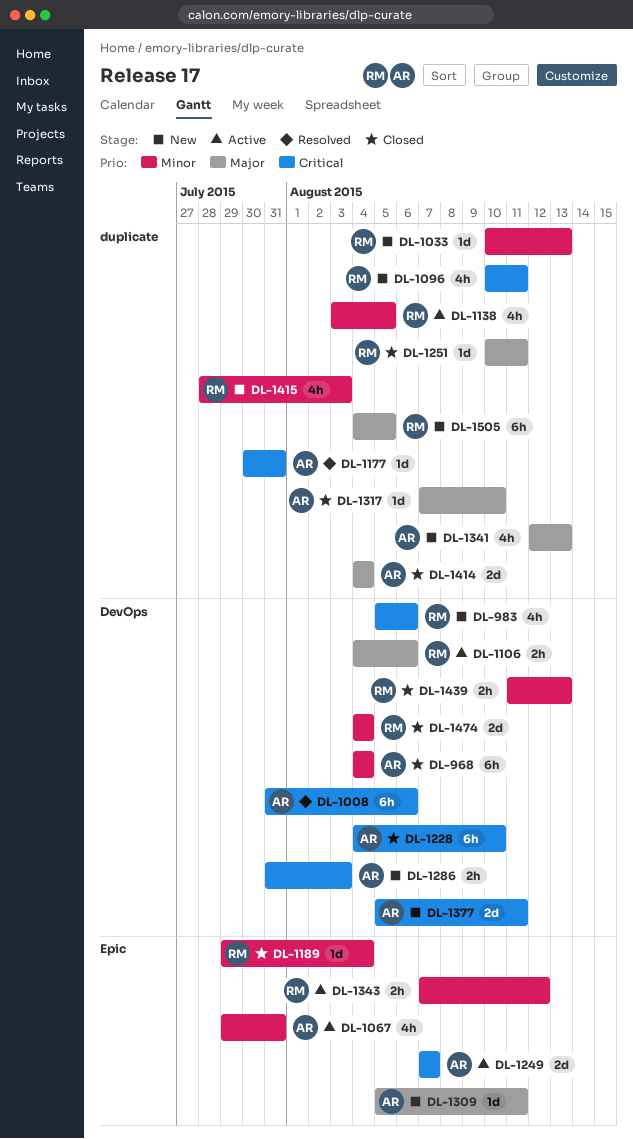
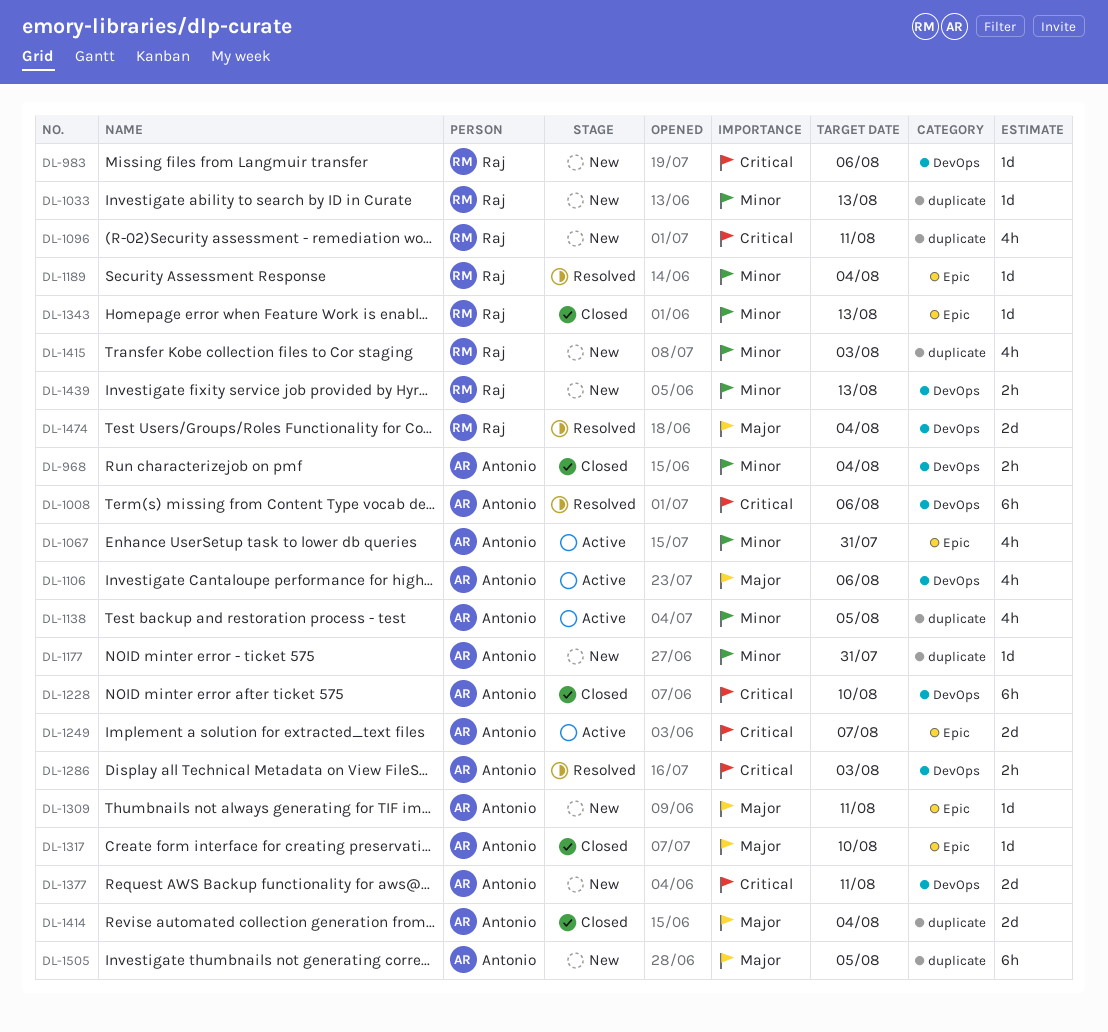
DL-968, estimate: 6h -> 2h
DL-983, estimate: 4h -> 1d
DL-1106, owner: Raj -> Antonio
DL-1106, estimate: 2h -> 4h
DL-1138, owner: Raj -> Antonio
DL-1177, status: Resolved -> New
DL-1177, priority: Critical -> Minor
DL-1189, status: Closed -> Resolved
DL-1251: present -> none
DL-1286, status: New -> Resolved
DL-1317, label: duplicate -> Epic
DL-1341: present -> none
DL-1343, status: Active -> Closed
DL-1343, estimate: 2h -> 1d
DL-1343, due: Aug 12 -> Aug 13
DL-1439, status: Closed -> New
DL-1474, status: Closed -> Resolved
DL-1474, priority: Minor -> Major
DL-1505, owner: Raj -> Antonio

